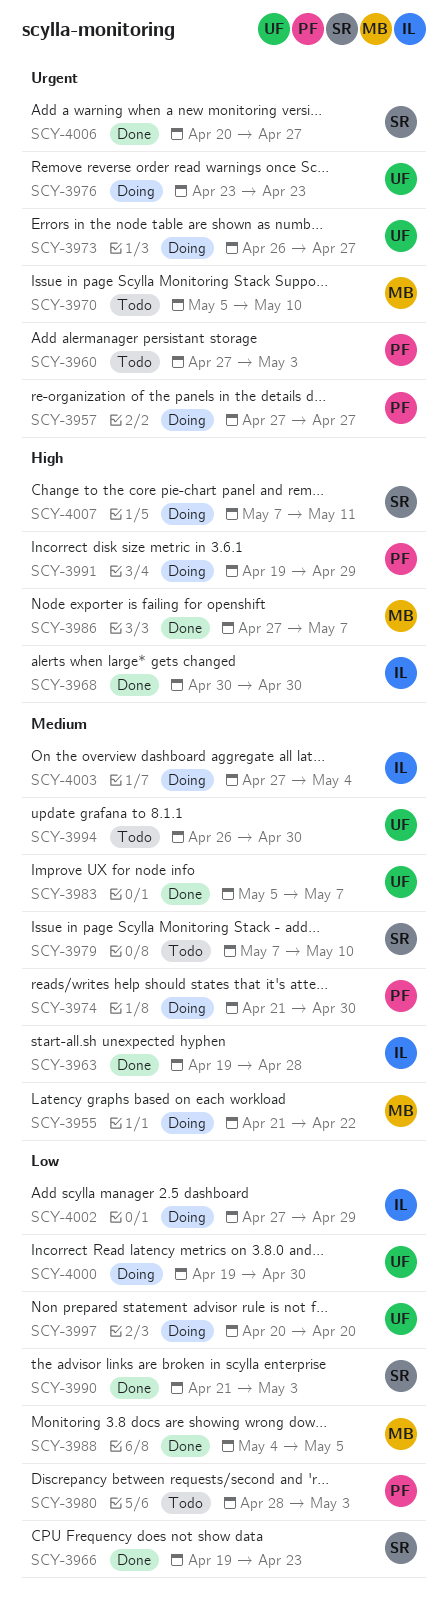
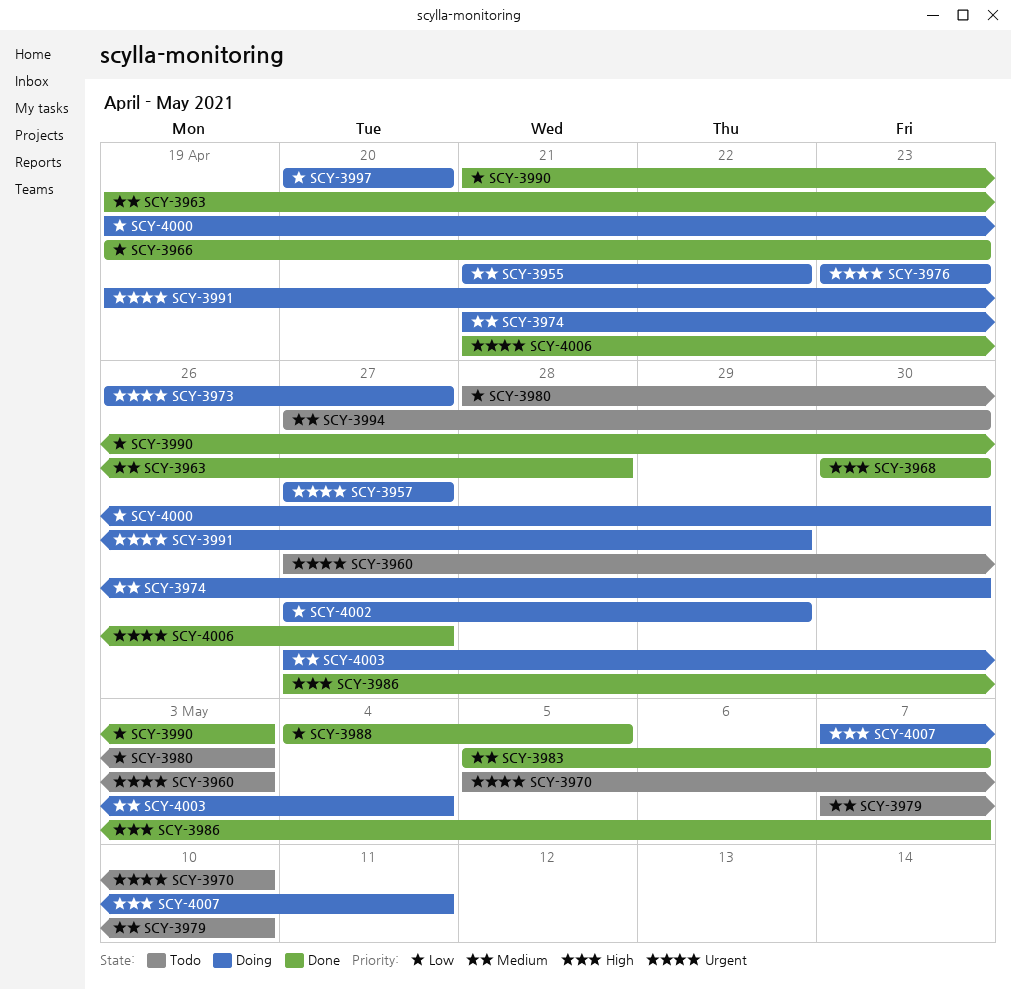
SCY-3991, priority: High -> Urgent
SCY-3994, start: Apr 26 -> Apr 27
SCY-4006, start: Apr 20 -> Apr 21

